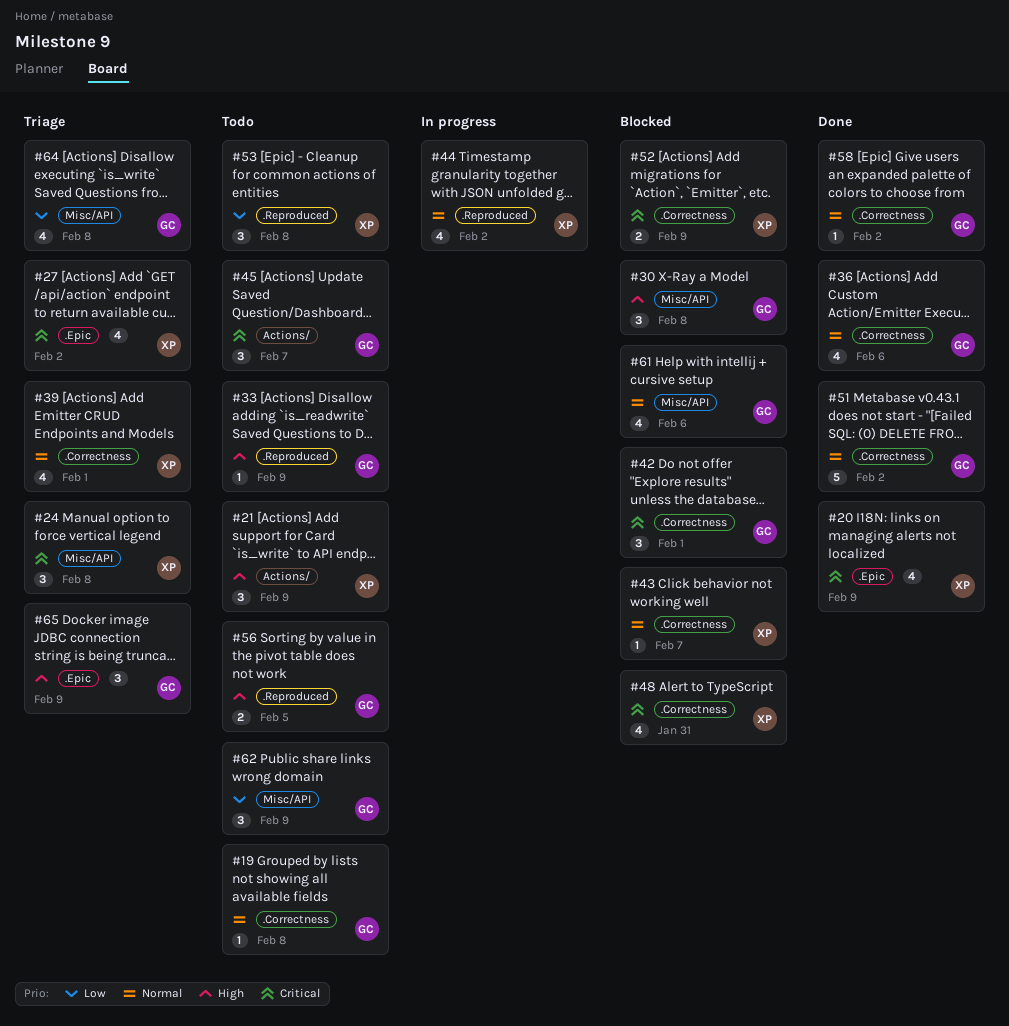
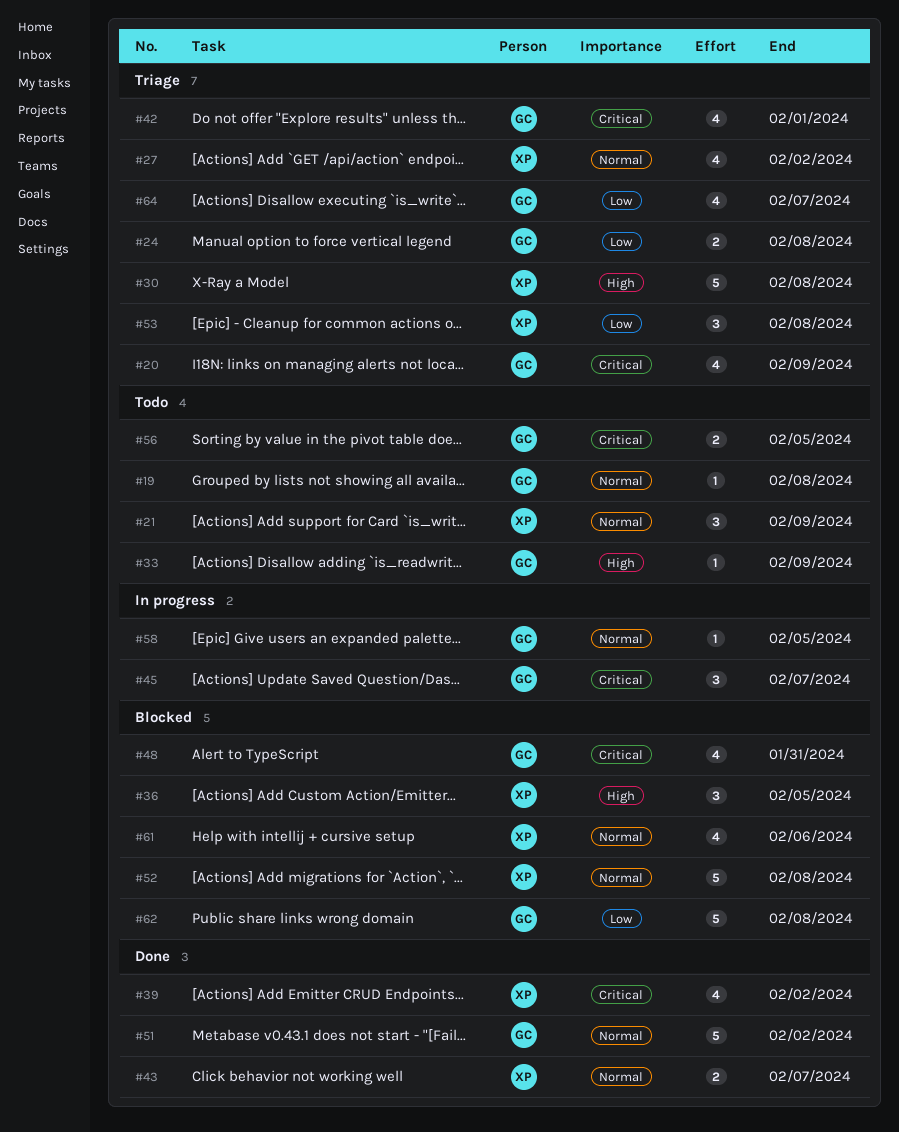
#20, status: Done -> Triage
#20, owner: XP -> GC
#21, priority: High -> Normal
#24, owner: XP -> GC
#24, priority: Critical -> Low
#24, estimate: 3 -> 2
#27, priority: Critical -> Normal
#30, status: Blocked -> Triage
#30, owner: GC -> XP
#30, estimate: 3 -> 5
#36, status: Done -> Blocked
#36, owner: GC -> XP
#36, priority: Normal -> High
#36, estimate: 4 -> 3
#36, due: Feb 6 -> Feb 5
#39, status: Triage -> Done
#39, priority: Normal -> Critical
#39, due: Feb 1 -> Feb 2
#42, status: Blocked -> Triage
#42, estimate: 3 -> 4
#43, status: Blocked -> Done
#43, estimate: 1 -> 2
#44: present -> none
#45, status: Todo -> In progress
#48, owner: XP -> GC
#52, priority: Critical -> Normal
#52, estimate: 2 -> 5
#52, due: Feb 9 -> Feb 8
#53, status: Todo -> Triage
#56, priority: High -> Critical
#58, status: Done -> In progress
#58, due: Feb 2 -> Feb 5
#61, owner: GC -> XP
#62, status: Todo -> Blocked
#62, estimate: 3 -> 5
#62, due: Feb 9 -> Feb 8
#64, due: Feb 8 -> Feb 7
#65: present -> none

